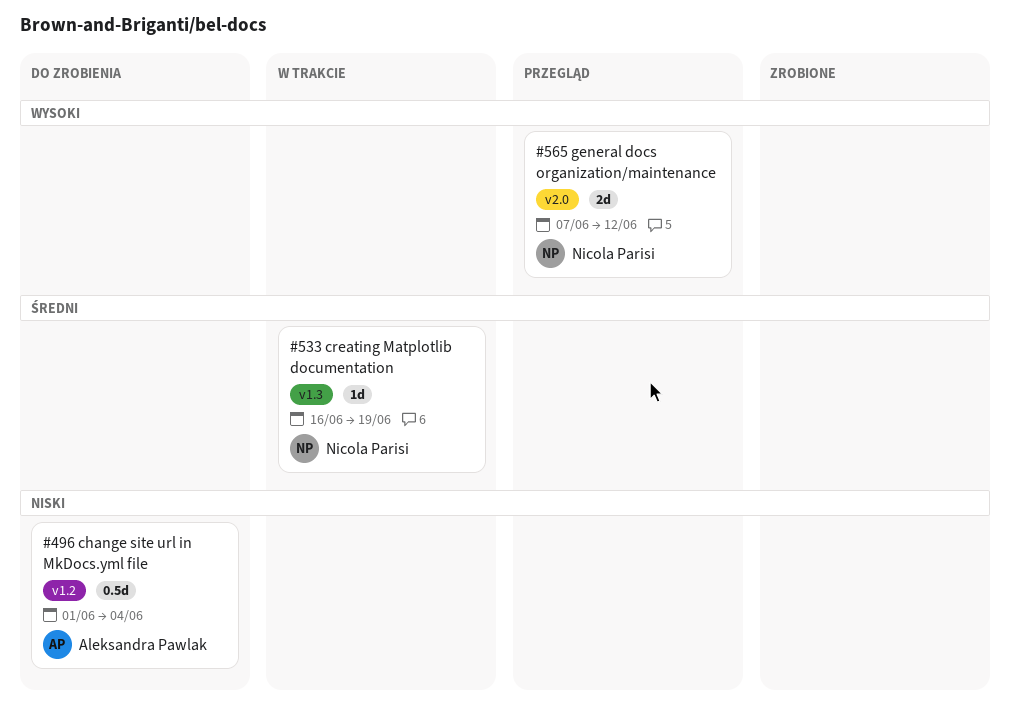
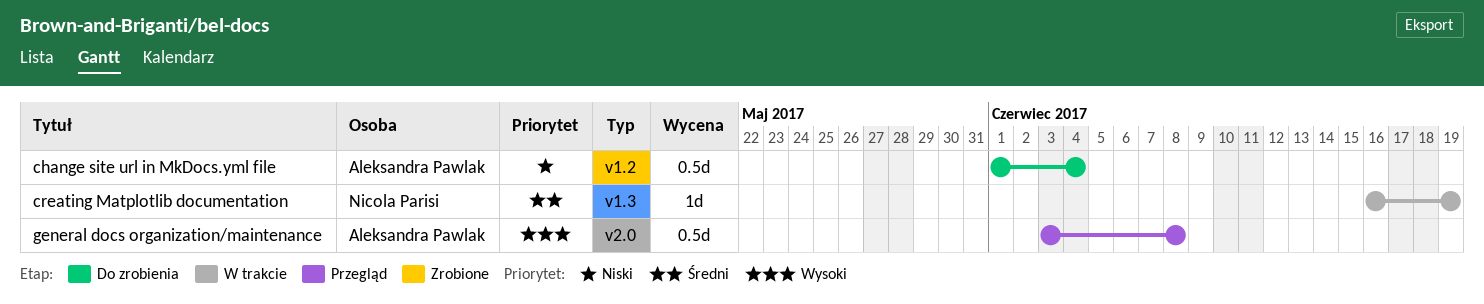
general docs organization/maintenance, owner: Nicola Parisi -> Aleksandra Pawlak
general docs organization/maintenance, estimate: 2d -> 0.5d
general docs organization/maintenance, start: Jun 7 -> Jun 3
general docs organization/maintenance, due: Jun 12 -> Jun 8

